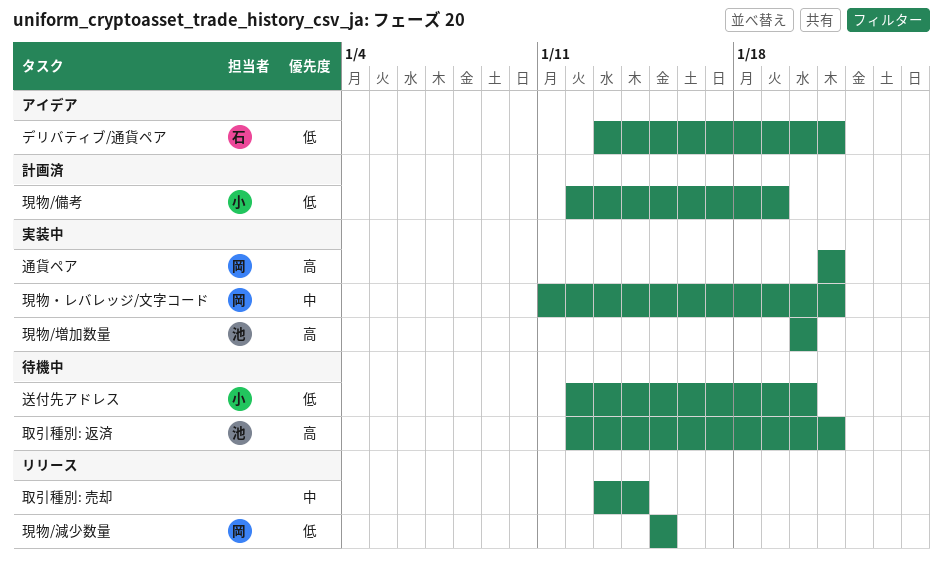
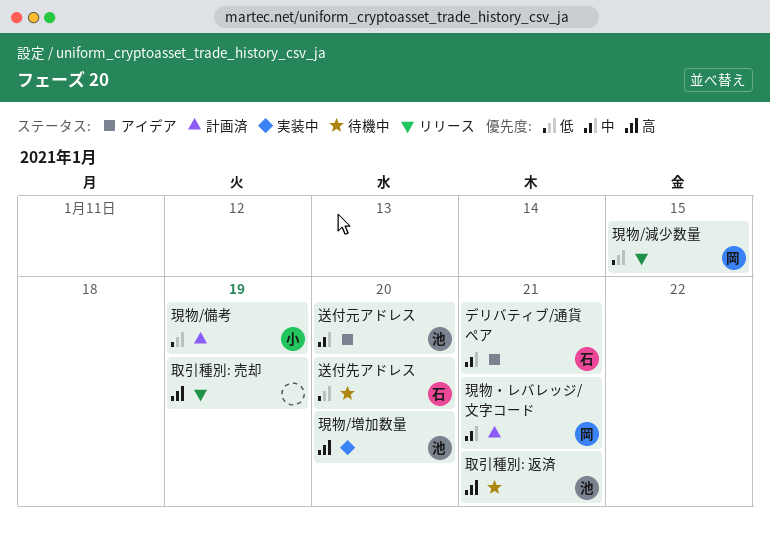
デリバティブ/通貨ペア, priority: 低 -> 中
取引種別: 売却, priority: 中 -> 高
取引種別: 売却, due: Jan 14 -> Jan 19
現物・レバレッジ/文字コード, status: 実装中 -> 計画済
送付元アドレス: none -> present
送付先アドレス, owner: 小 -> 石
通貨ペア: present -> none

